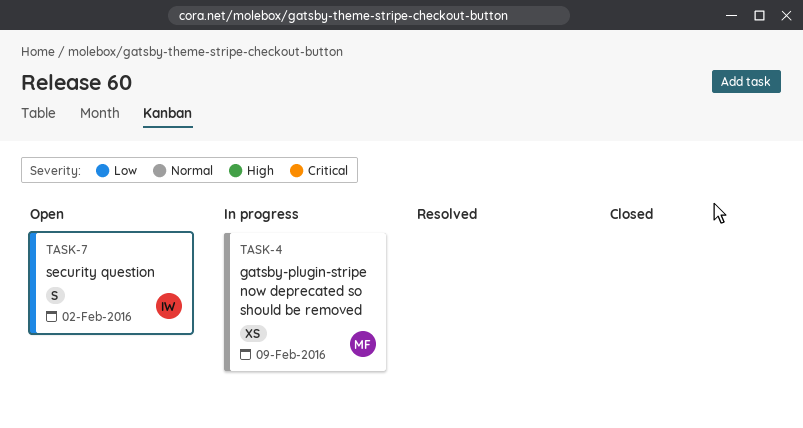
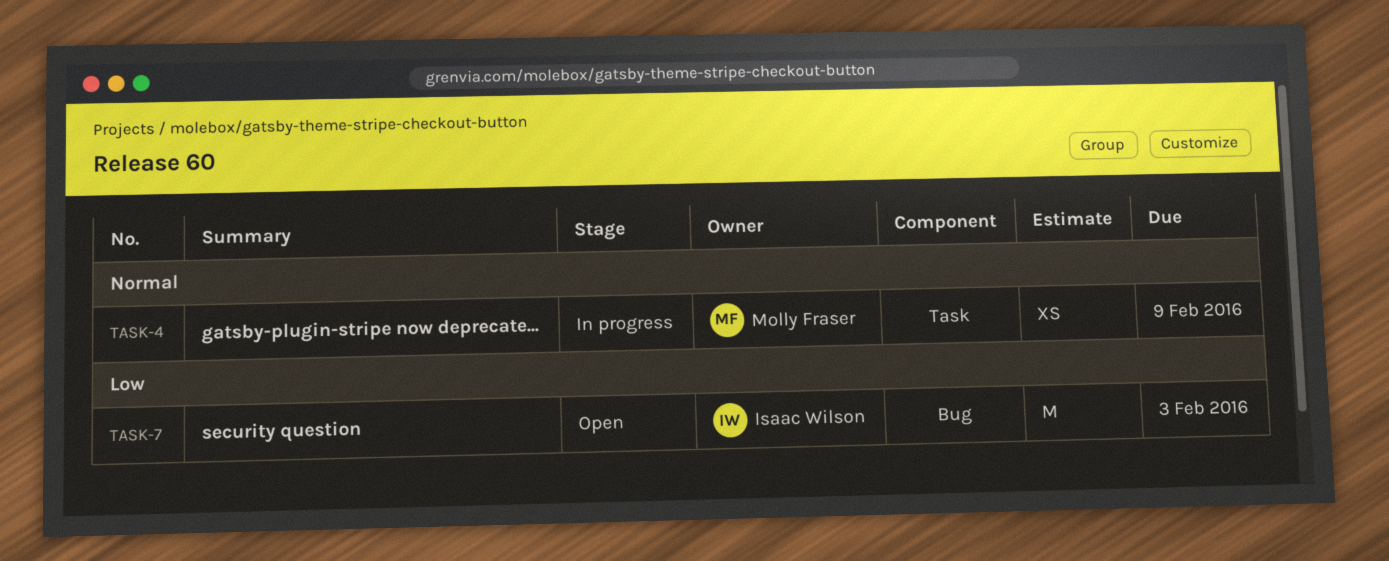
TASK-7, estimate: S -> M
TASK-7, due: Feb 2 -> Feb 3

